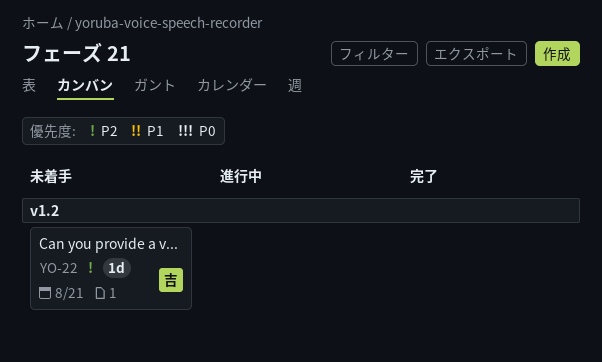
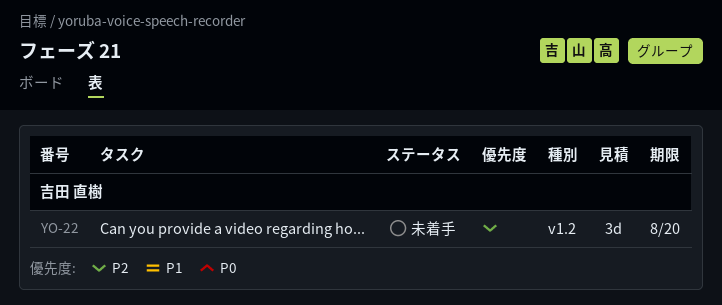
YO-22, estimate: 1d -> 3d
YO-22, due: Aug 21 -> Aug 20

